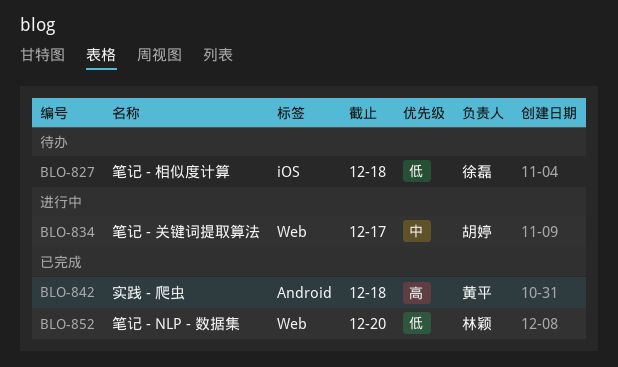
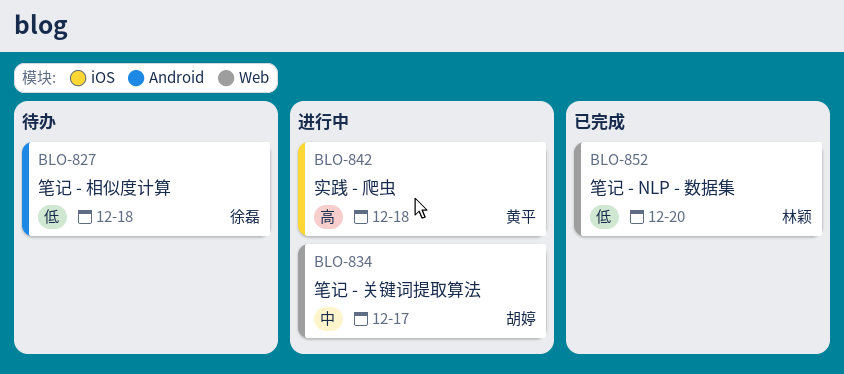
BLO-827, label: iOS -> Android
BLO-842, status: 已完成 -> 进行中
BLO-842, label: Android -> iOS

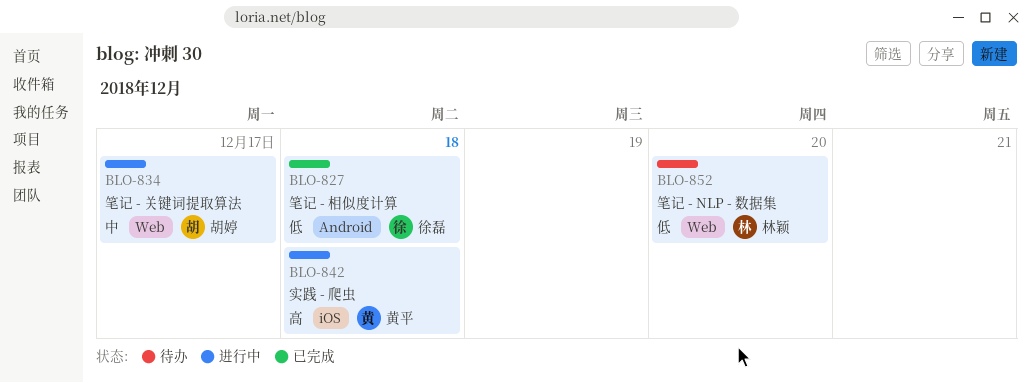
BLO-827, status: 待办 -> 已完成
BLO-852, status: 已完成 -> 待办

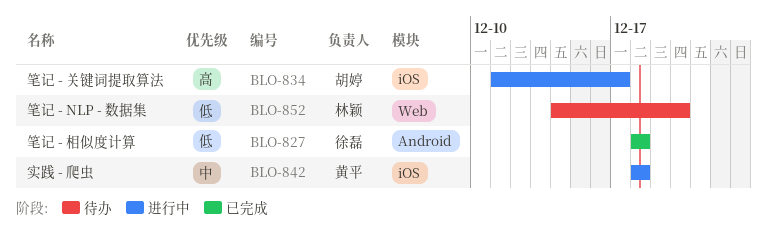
BLO-834, priority: 中 -> 高
BLO-834, label: Web -> iOS
BLO-842, priority: 高 -> 中

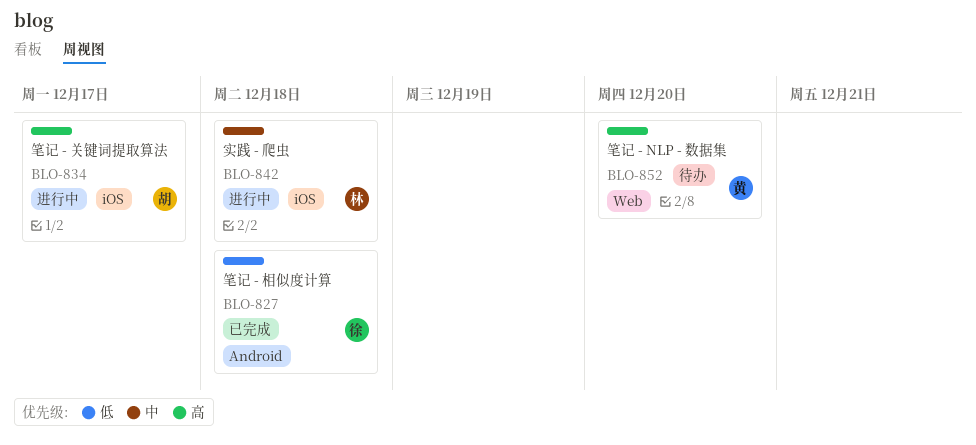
BLO-842, owner: 黄平 -> 林颖
BLO-852, owner: 林颖 -> 黄平
BLO-852, priority: 低 -> 高

